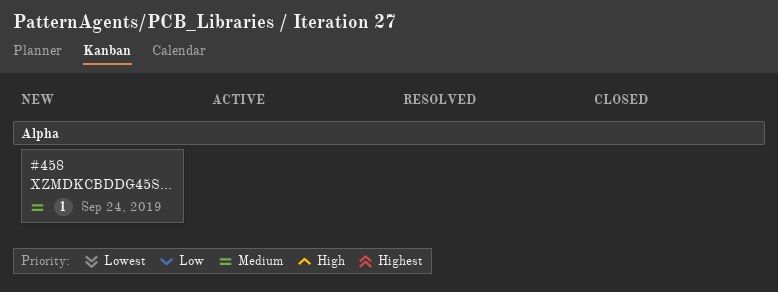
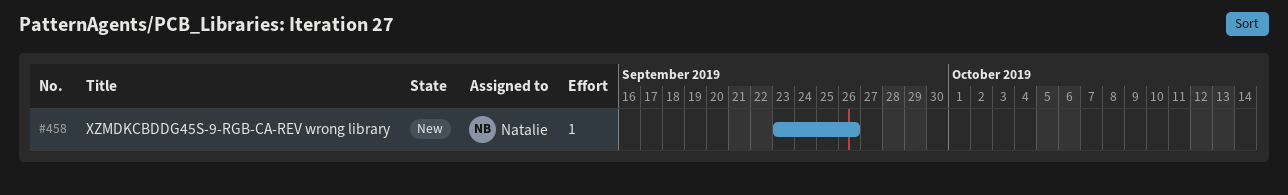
#458, due: Sep 24 -> Sep 26

